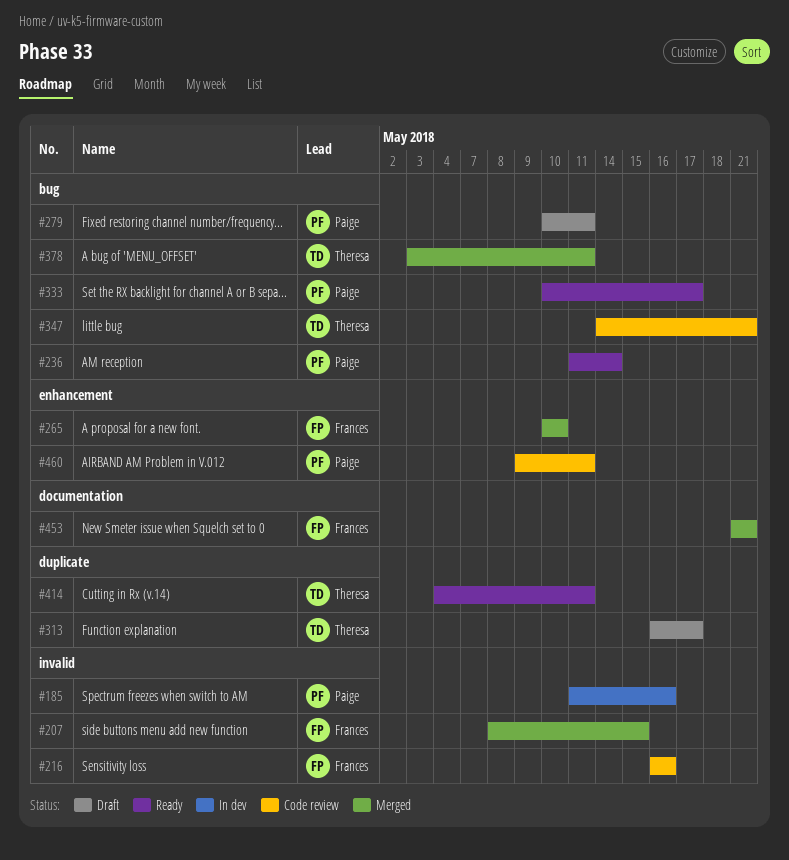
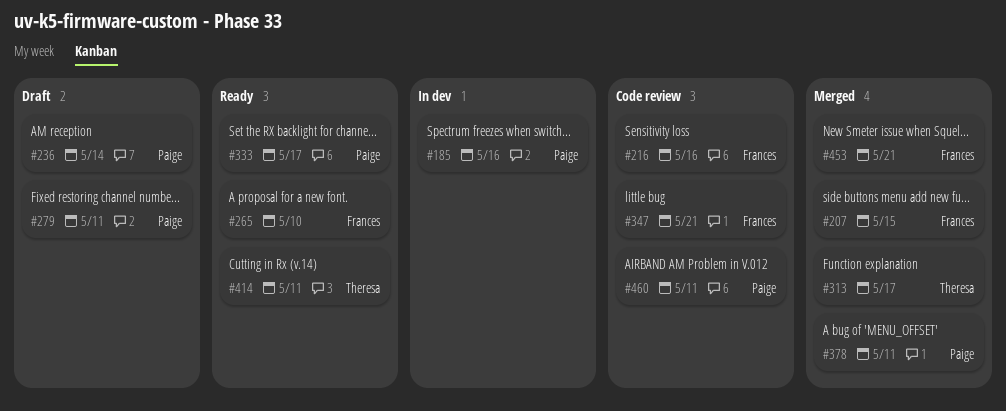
#236, status: Ready -> Draft
#265, status: Merged -> Ready
#313, status: Draft -> Merged
#347, owner: Theresa -> Frances
#378, owner: Theresa -> Paige

